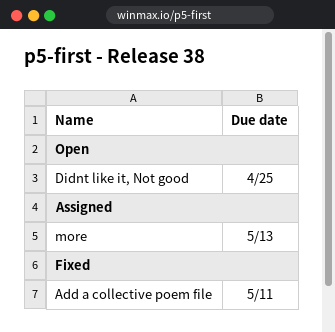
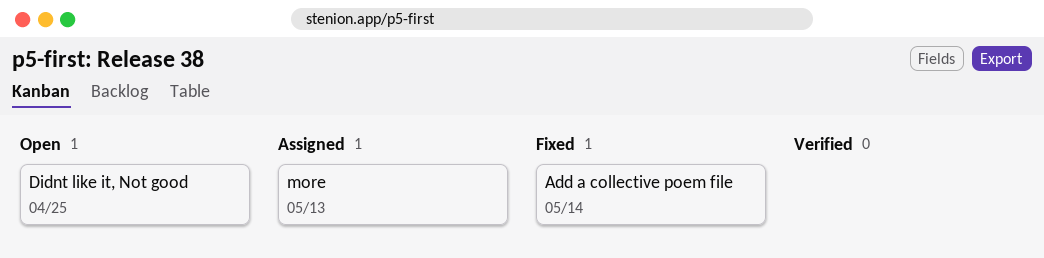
Add a collective poem file, due: May 11 -> May 14

